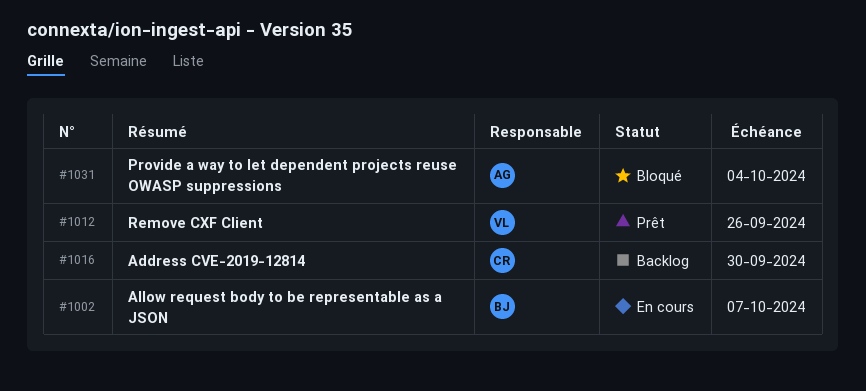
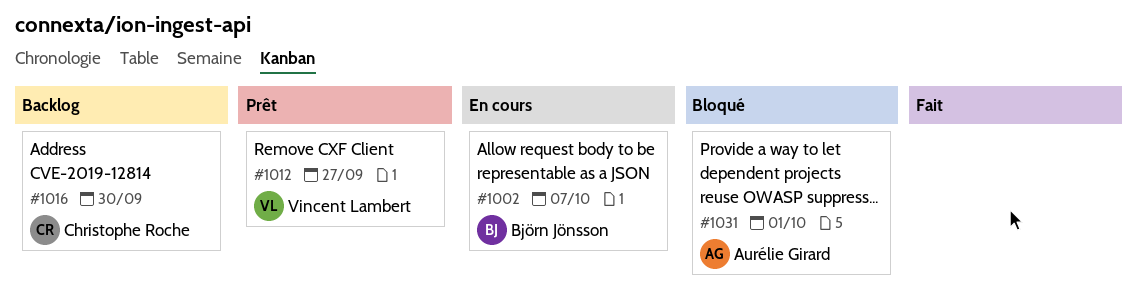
#1012, due: Sep 26 -> Sep 27
#1031, due: Oct 4 -> Oct 1

